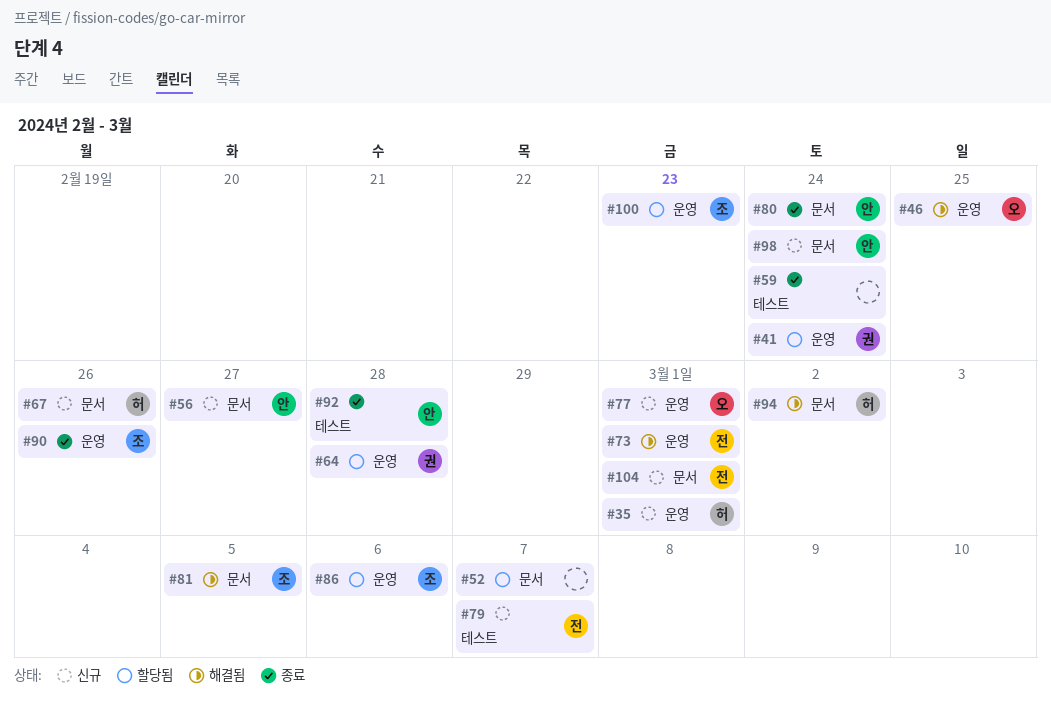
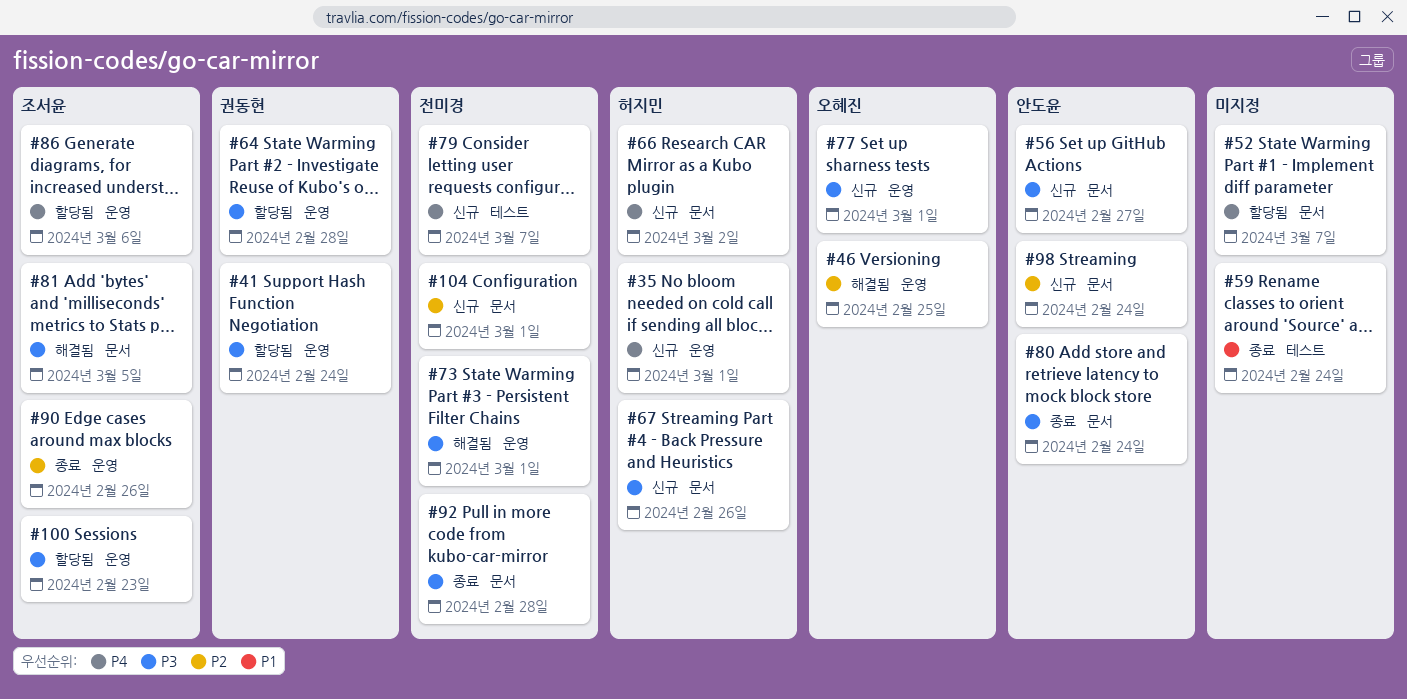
#66: none -> present
#92, owner: 안도윤 -> 전미경
#92, label: 테스트 -> 문서
#94: present -> none

